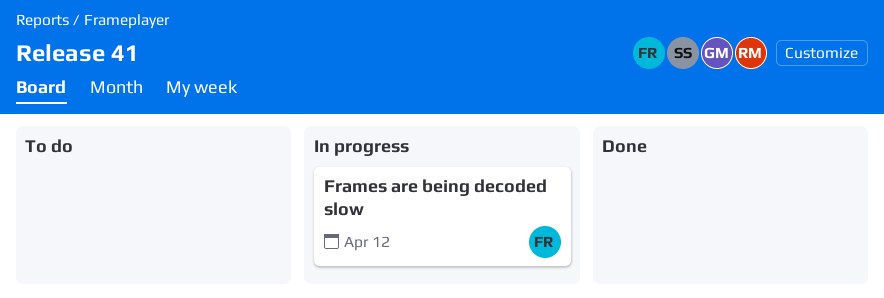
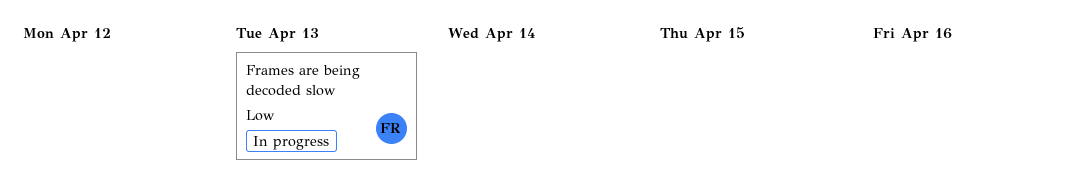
Frames are being decoded slow, due: Apr 12 -> Apr 13

